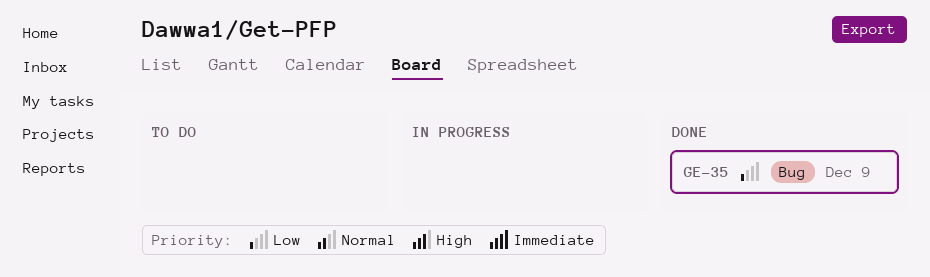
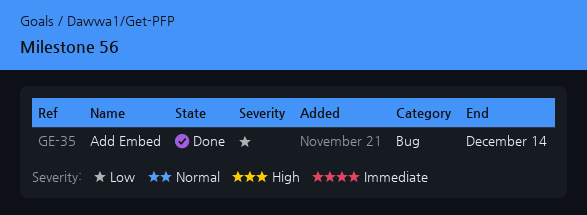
GE-35, due: Dec 9 -> Dec 14

